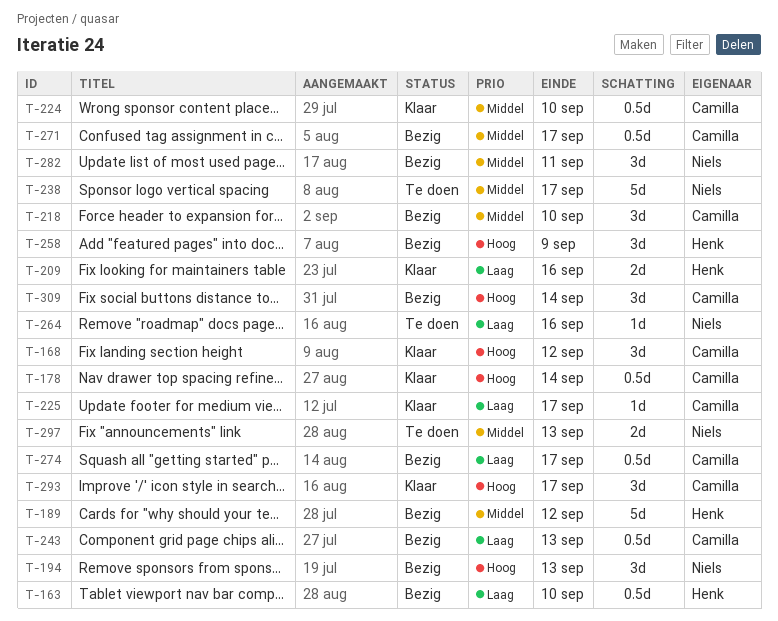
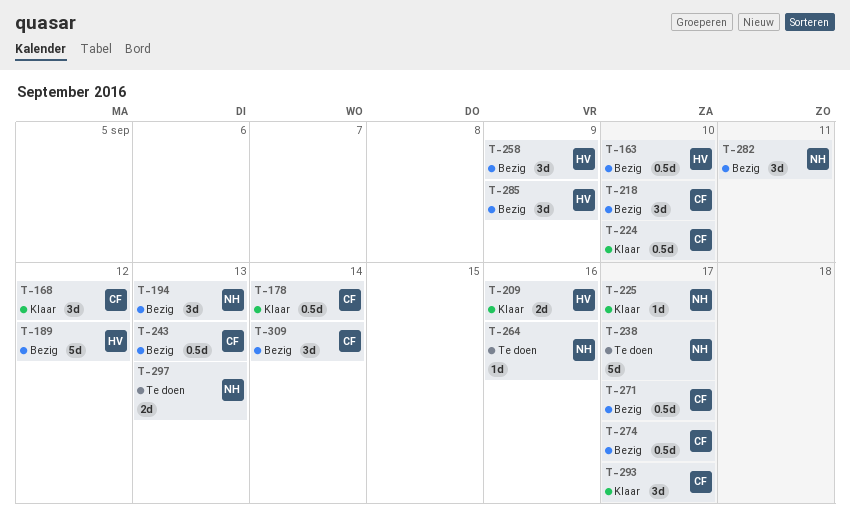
T-225, owner: Camilla -> Niels
T-285: none -> present

